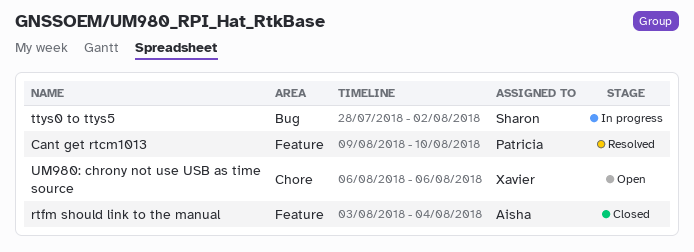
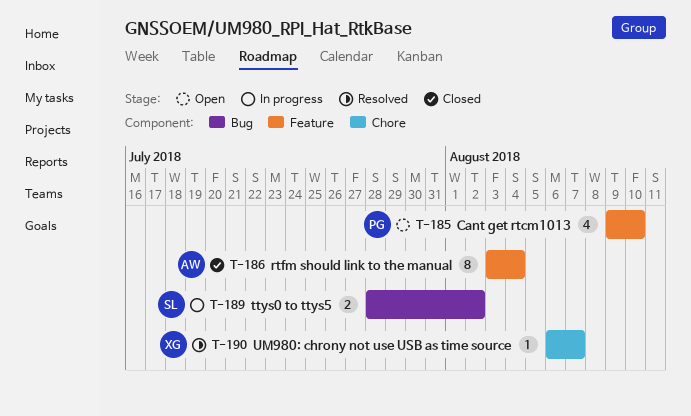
Cant get rtcm1013, status: Resolved -> Open
UM980: chrony not use USB as time source, status: Open -> Resolved
UM980: chrony not use USB as time source, due: Aug 6 -> Aug 7

